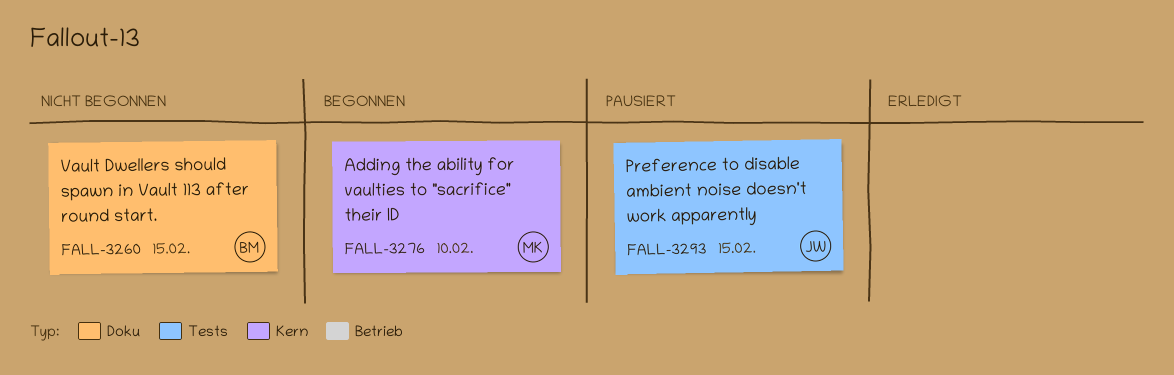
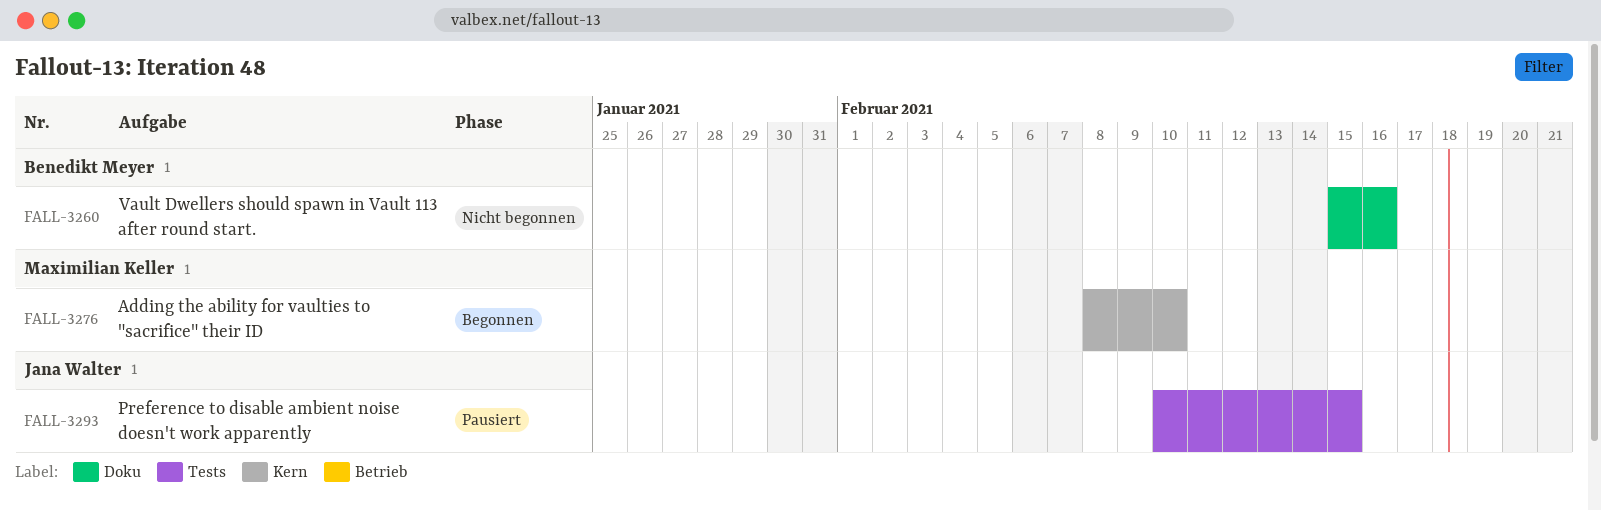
FALL-3260, due: Feb 15 -> Feb 16

